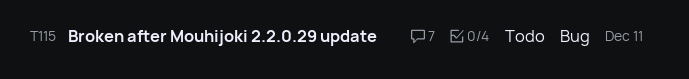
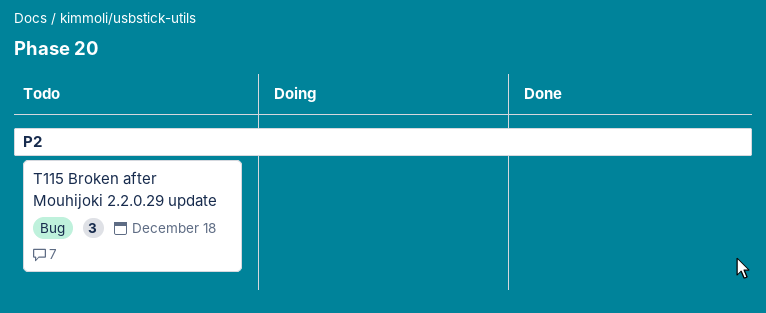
T115, due: Dec 11 -> Dec 18

